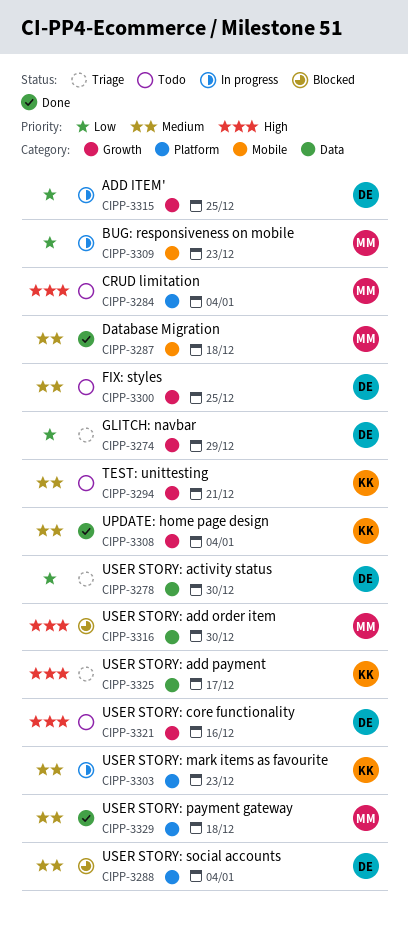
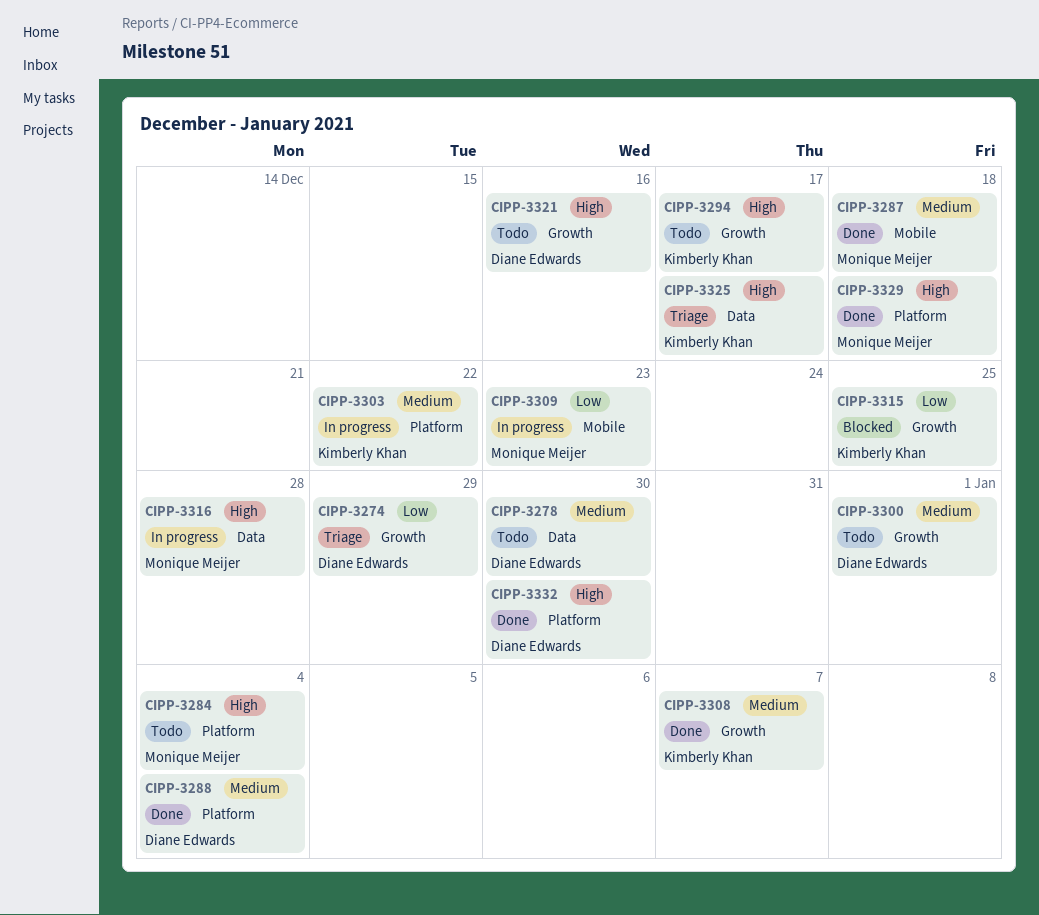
CIPP-3278, status: Triage -> Todo
CIPP-3278, priority: Low -> Medium
CIPP-3288, status: Blocked -> Done
CIPP-3294, priority: Medium -> High
CIPP-3294, due: Dec 21 -> Dec 17
CIPP-3300, due: Dec 25 -> Jan 1
CIPP-3303, due: Dec 23 -> Dec 22
CIPP-3308, due: Jan 4 -> Jan 7
CIPP-3315, status: In progress -> Blocked
CIPP-3315, owner: Diane Edwards -> Kimberly Khan
CIPP-3316, status: Blocked -> In progress
CIPP-3316, due: Dec 30 -> Dec 28
CIPP-3329, priority: Medium -> High
CIPP-3332: none -> present

